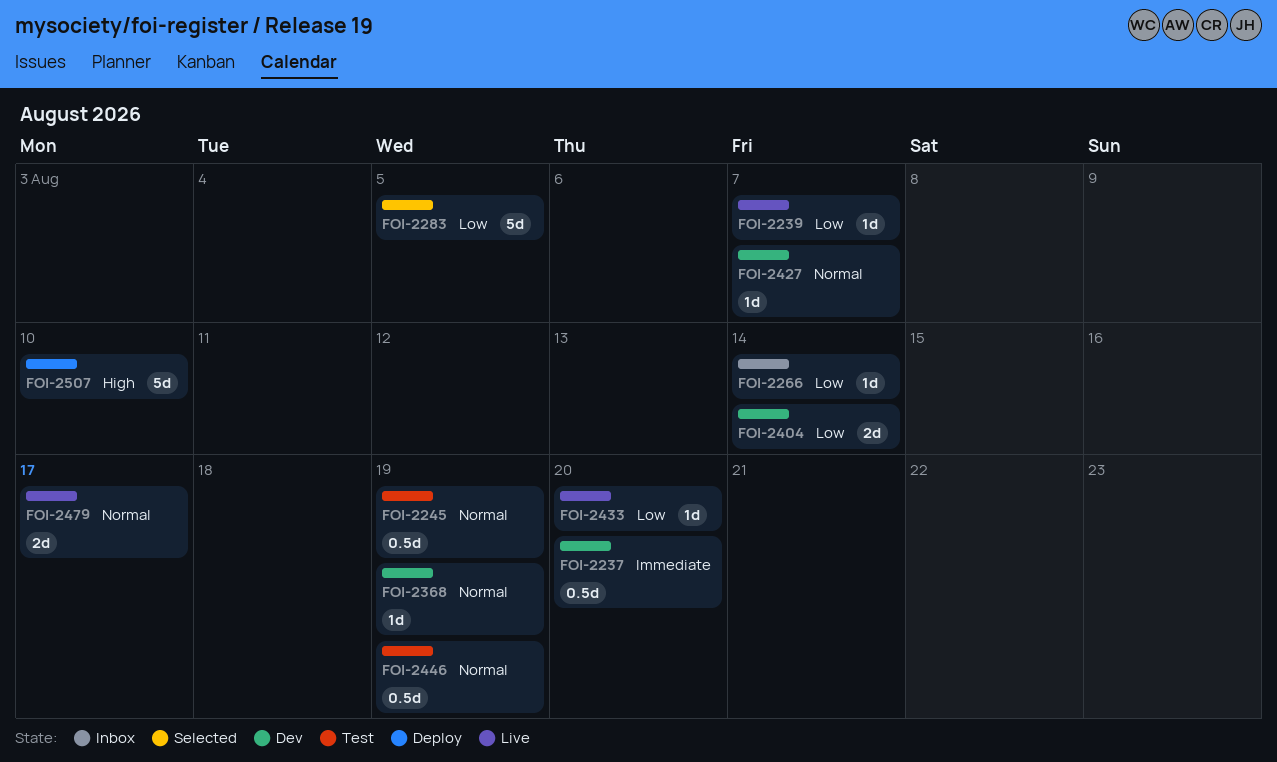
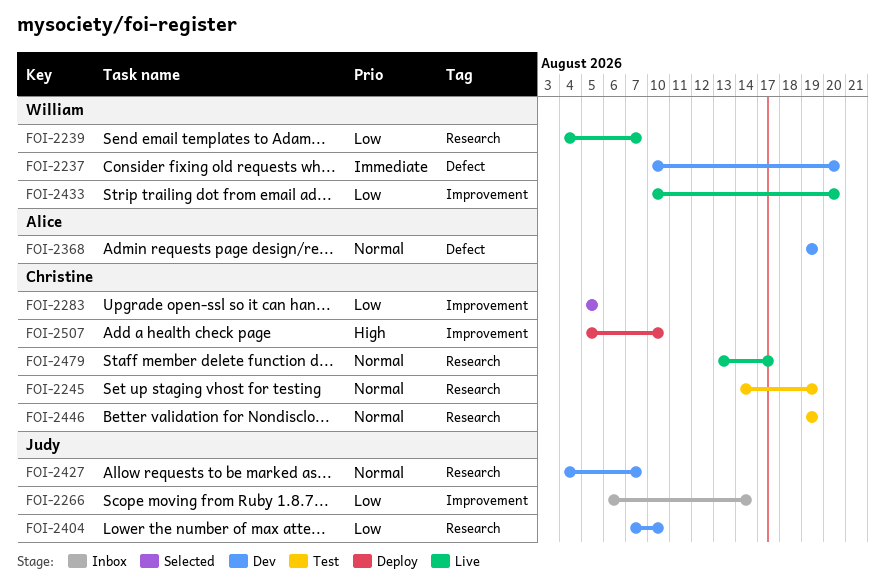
FOI-2404, due: Aug 14 -> Aug 10

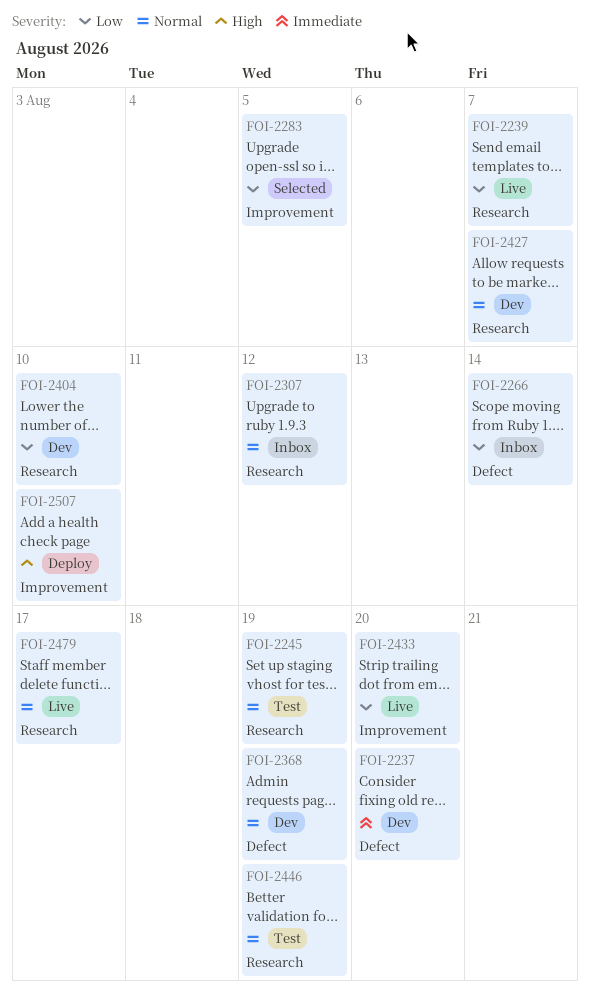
FOI-2266, label: Improvement -> Defect
FOI-2307: none -> present

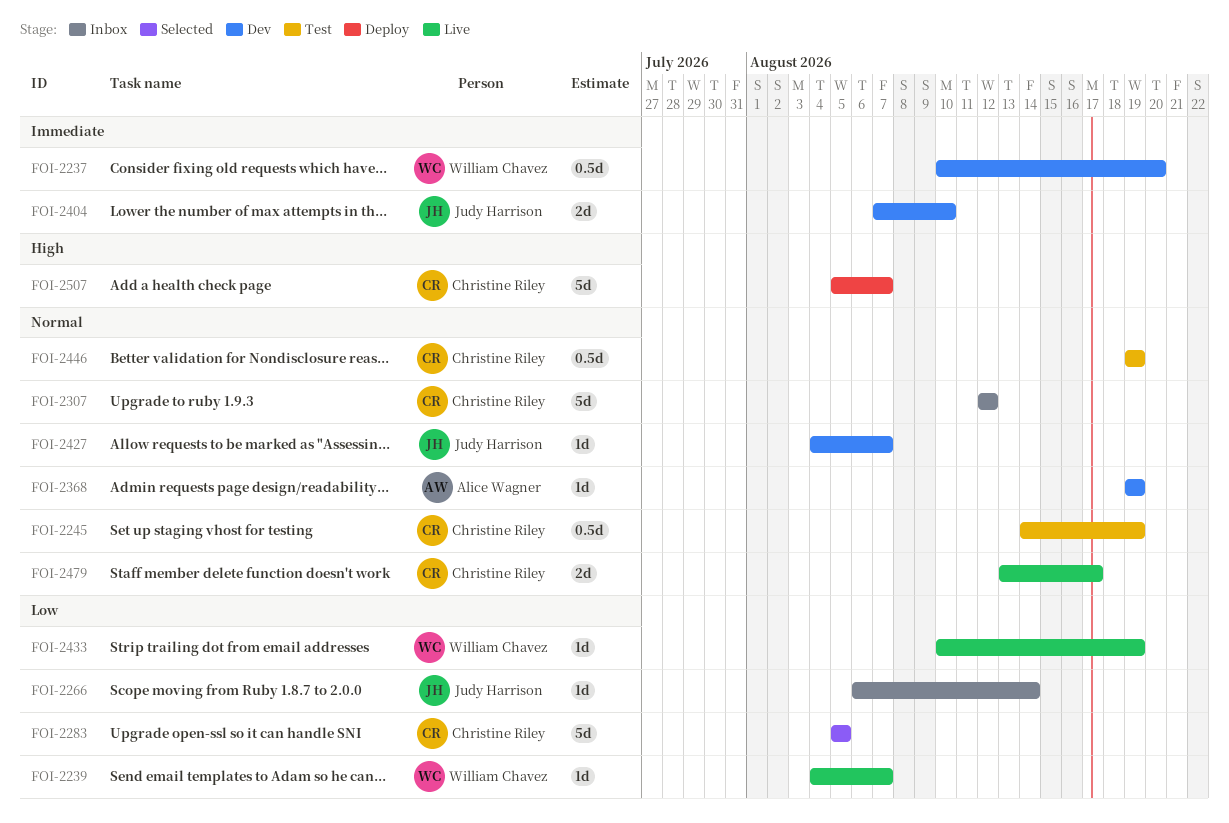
FOI-2404, priority: Low -> Immediate
FOI-2433, due: Aug 20 -> Aug 19
FOI-2507, due: Aug 10 -> Aug 7

